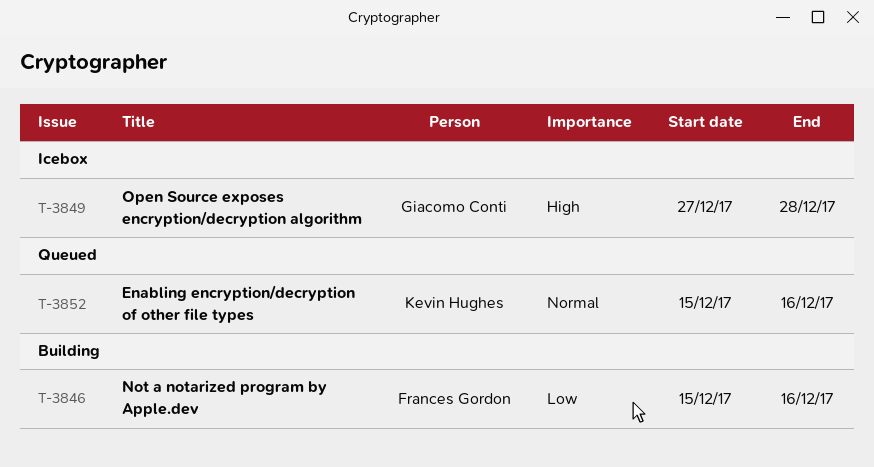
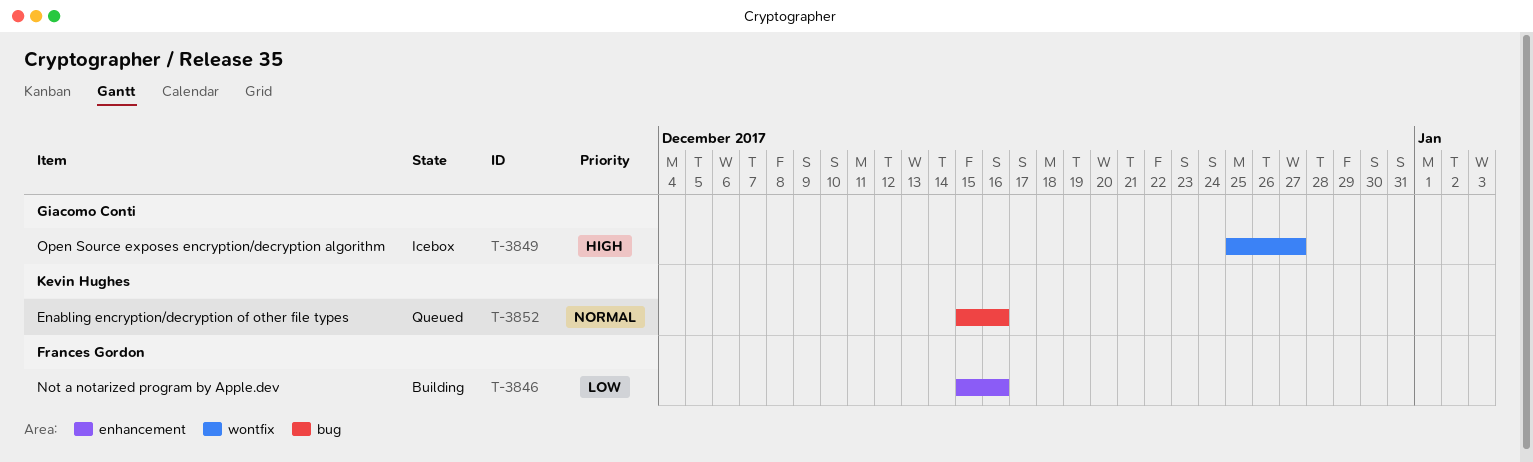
T-3849, start: Dec 27 -> Dec 25
T-3849, due: Dec 28 -> Dec 27

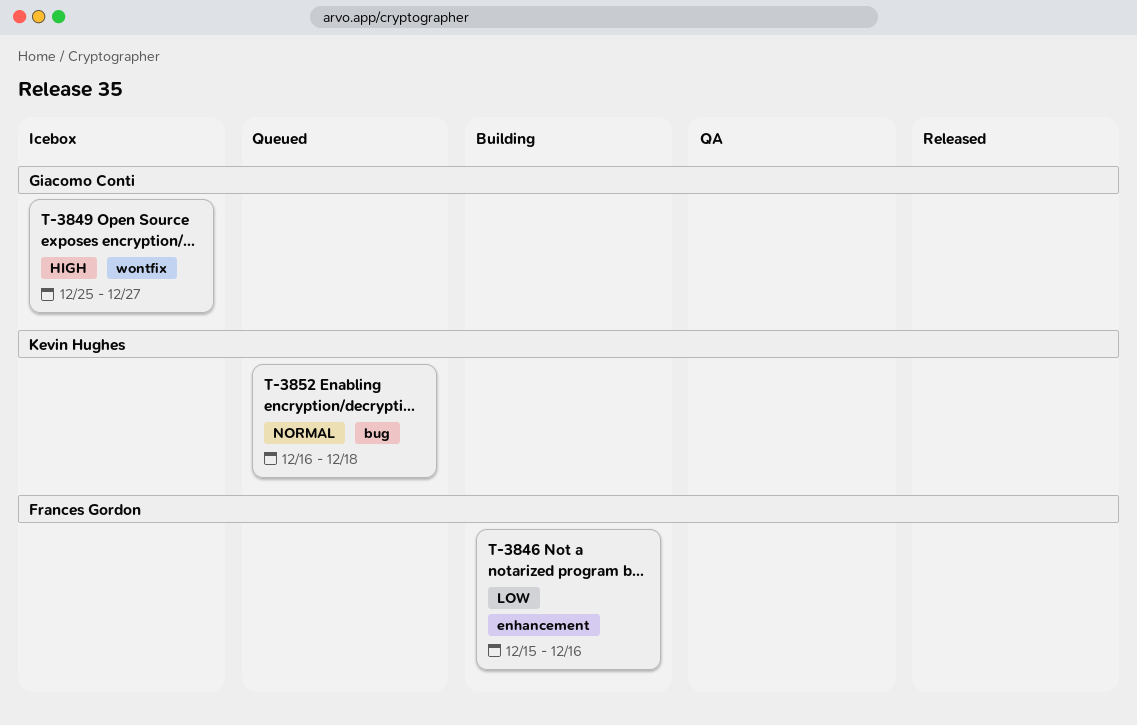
T-3852, start: Dec 15 -> Dec 16
T-3852, due: Dec 16 -> Dec 18

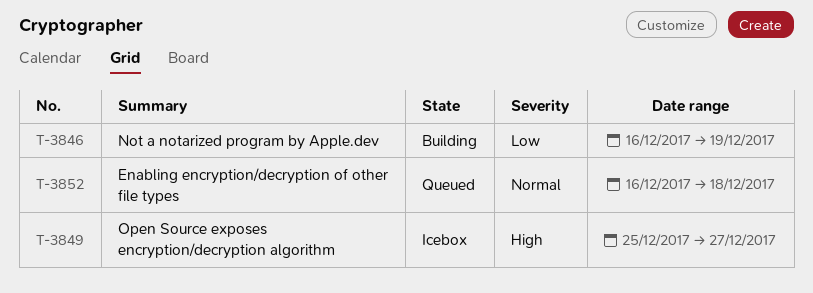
T-3846, start: Dec 15 -> Dec 16
T-3846, due: Dec 16 -> Dec 19

